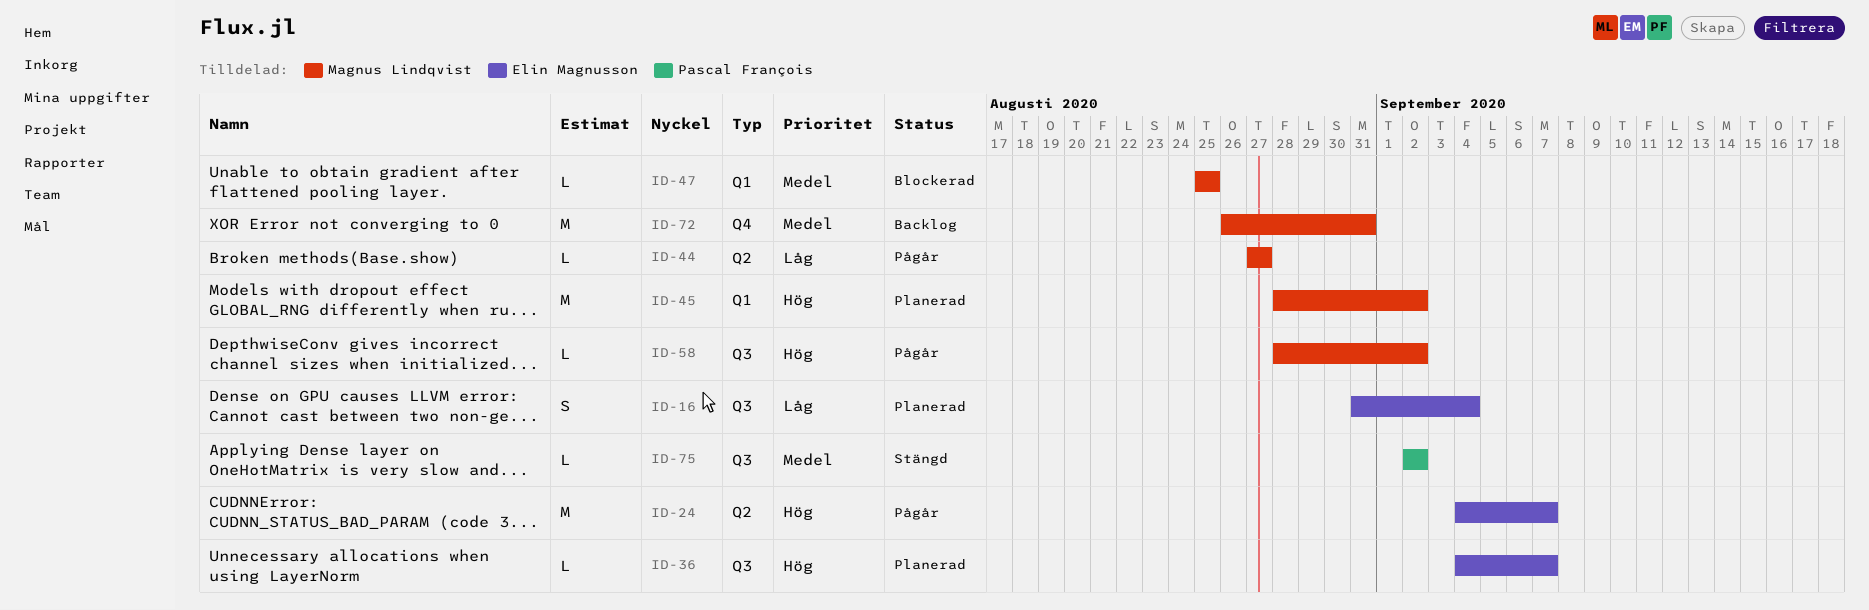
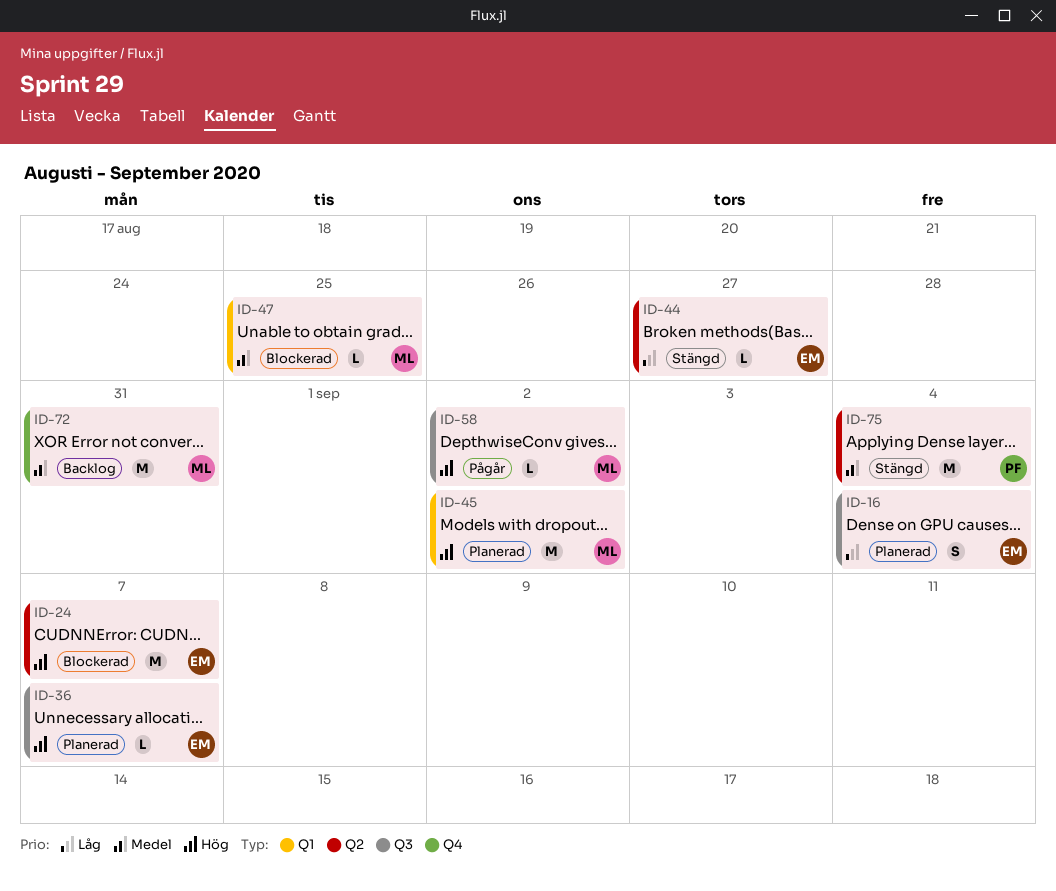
ID-24, status: Pågår -> Blockerad
ID-44, status: Pågår -> Stängd
ID-44, owner: Magnus Lindqvist -> Elin Magnusson
ID-75, label: Q3 -> Q2
ID-75, estimate: L -> M
ID-75, due: Sep 2 -> Sep 4

